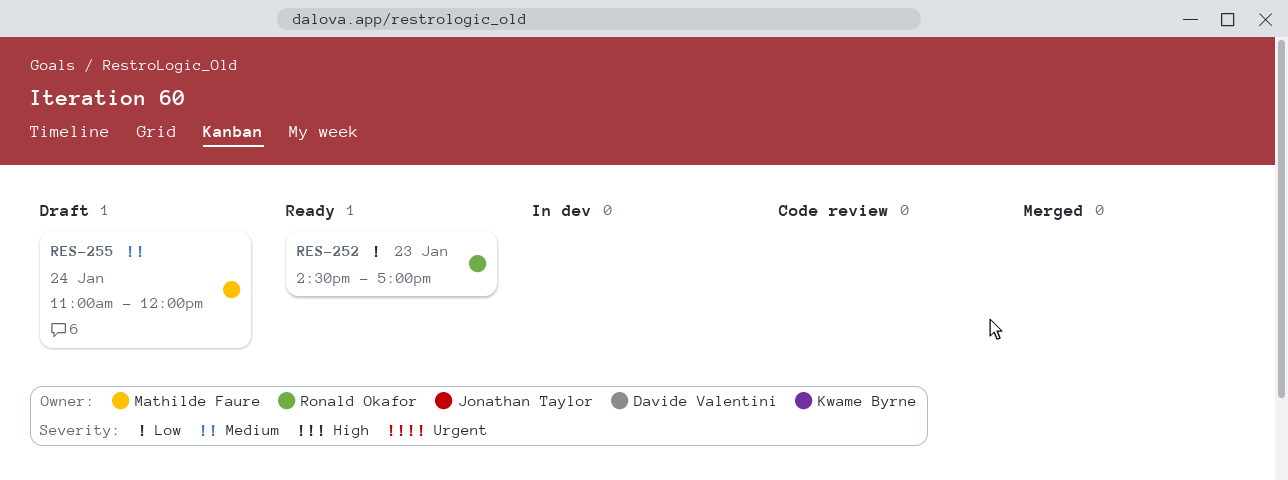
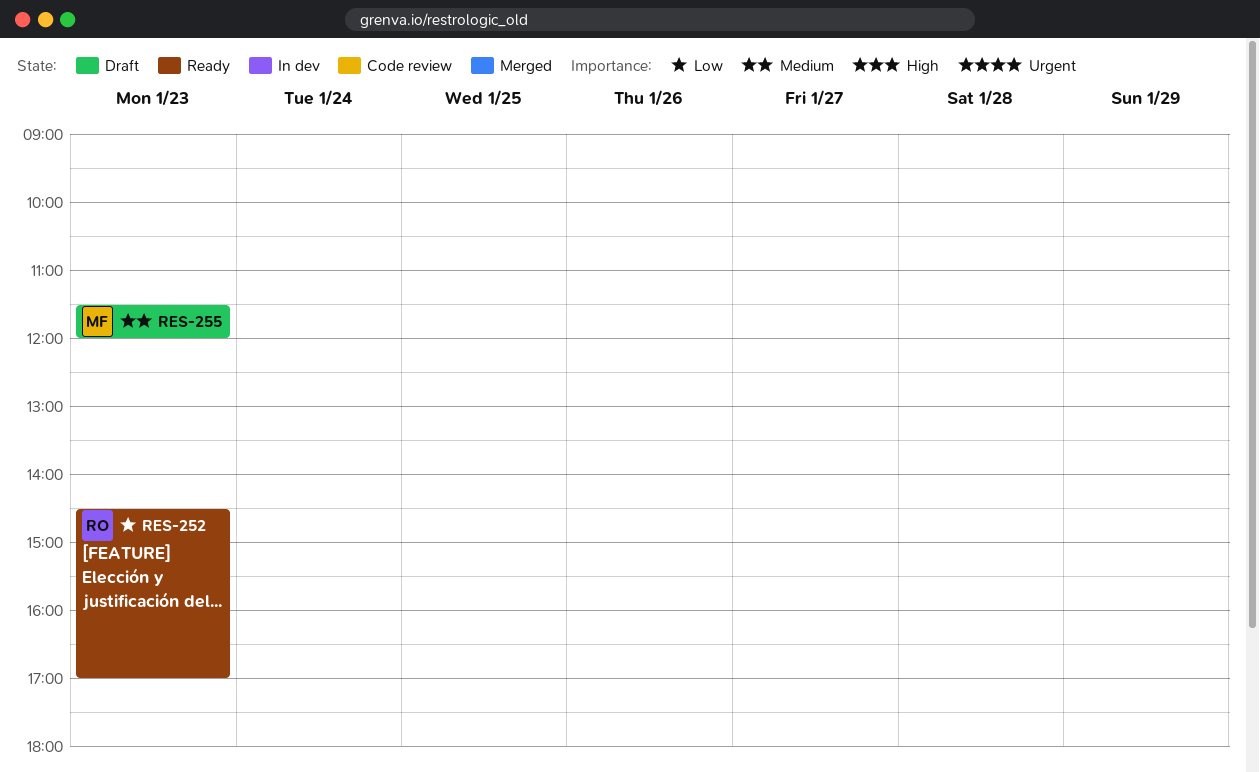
RES-255, day: Jan 24 -> Jan 23
RES-255, begins: 11:00 -> 11:30

